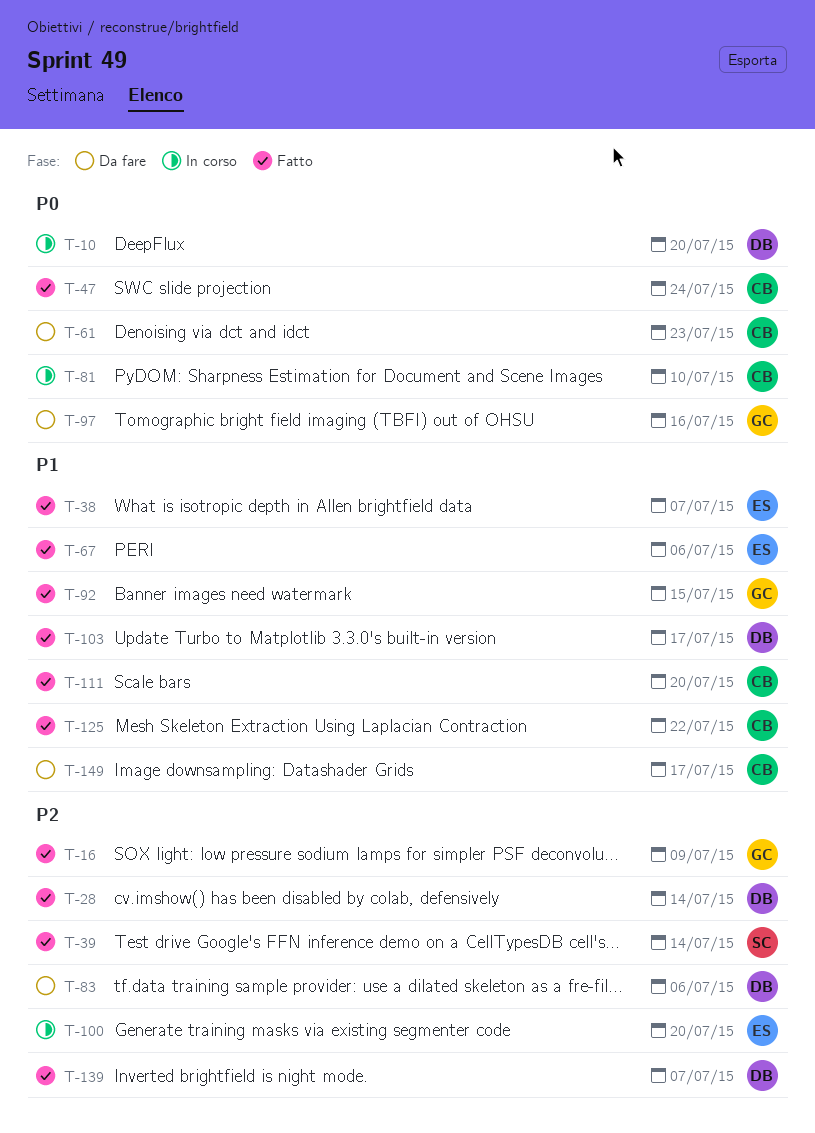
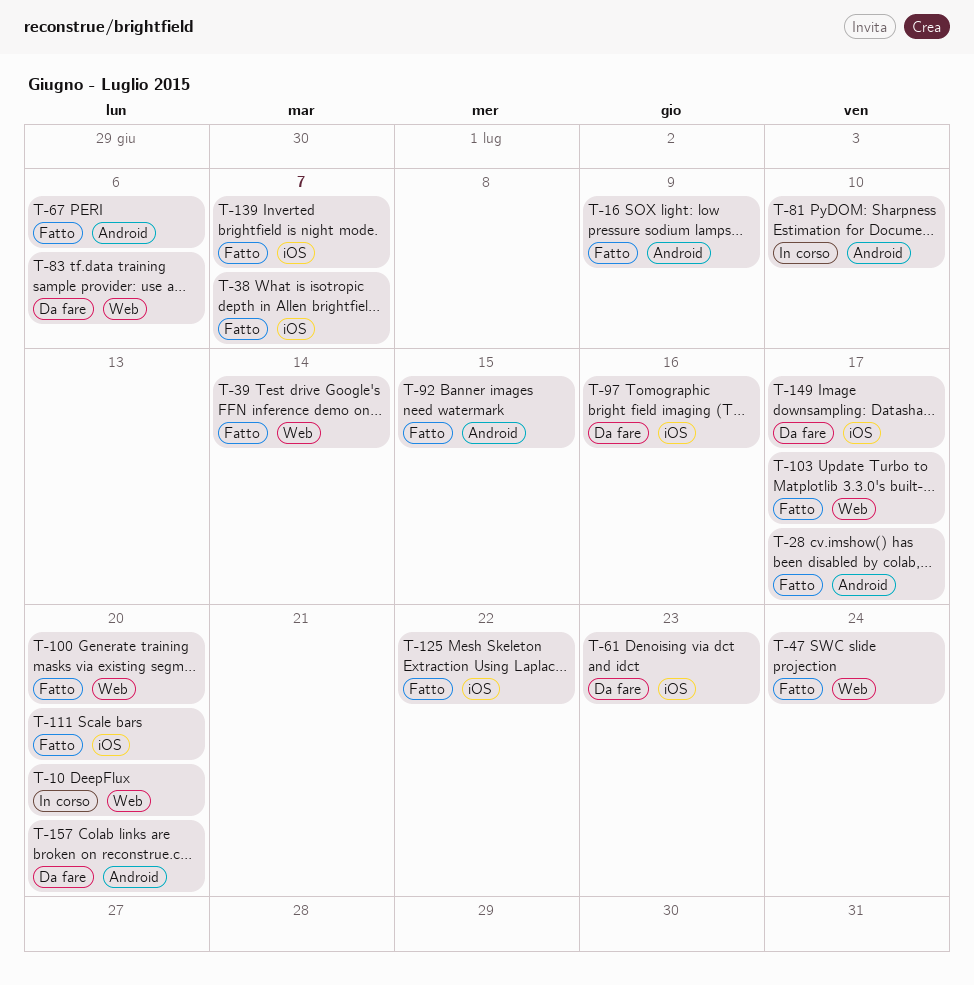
T-28, due: Jul 14 -> Jul 17
T-100, status: In corso -> Fatto
T-157: none -> present

